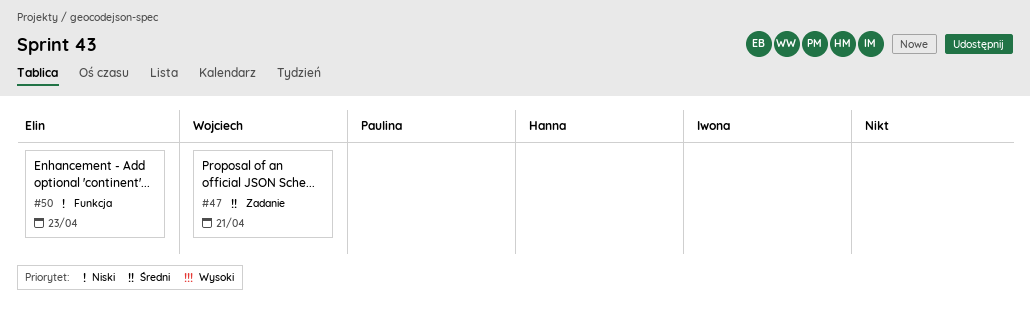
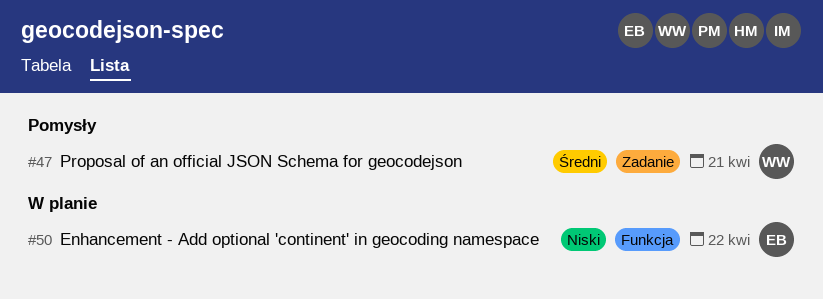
#50, due: Apr 23 -> Apr 22

